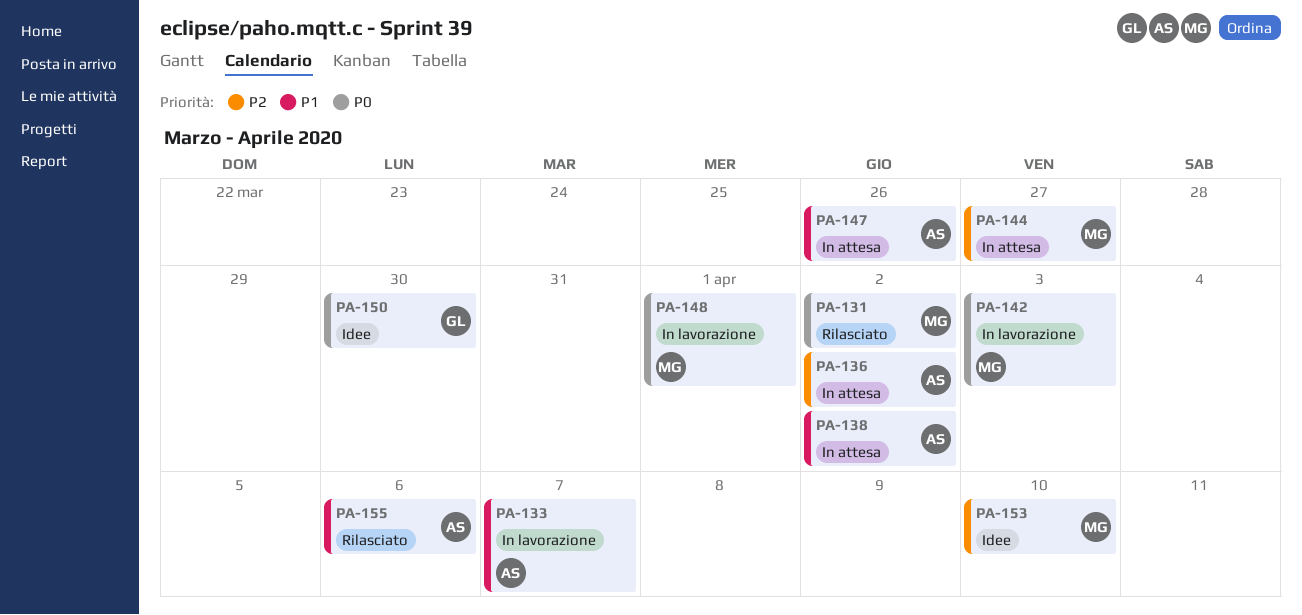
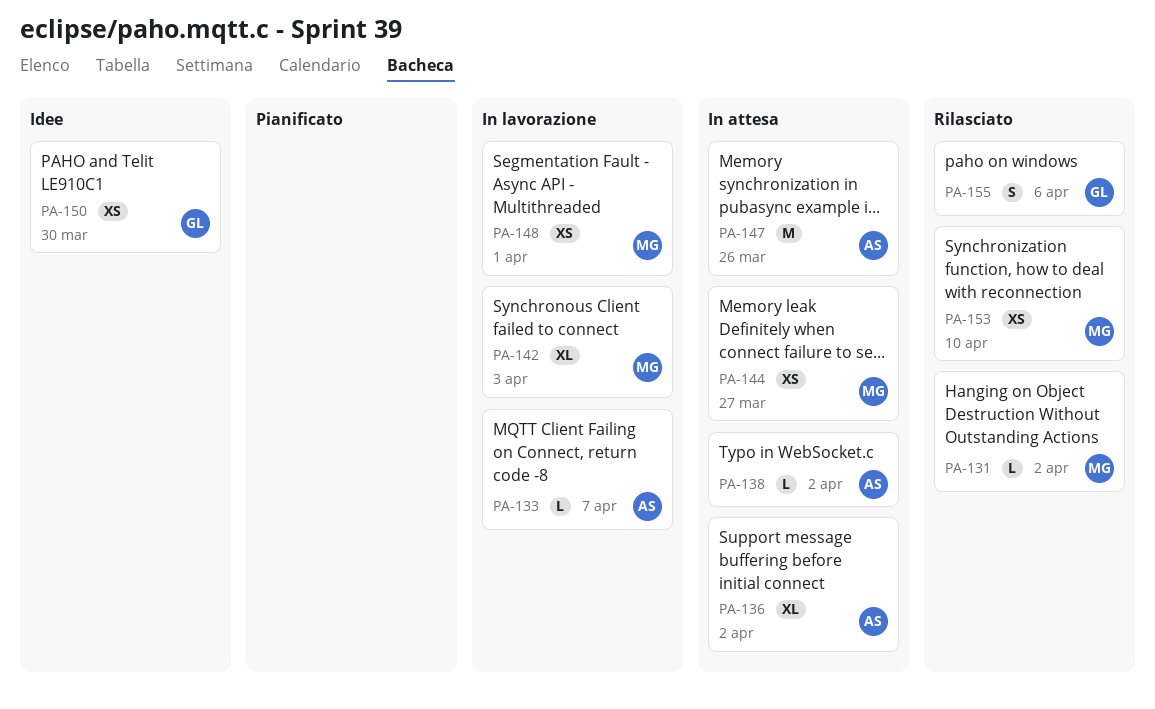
PA-153, status: Idee -> Rilasciato
PA-155, owner: AS -> GL

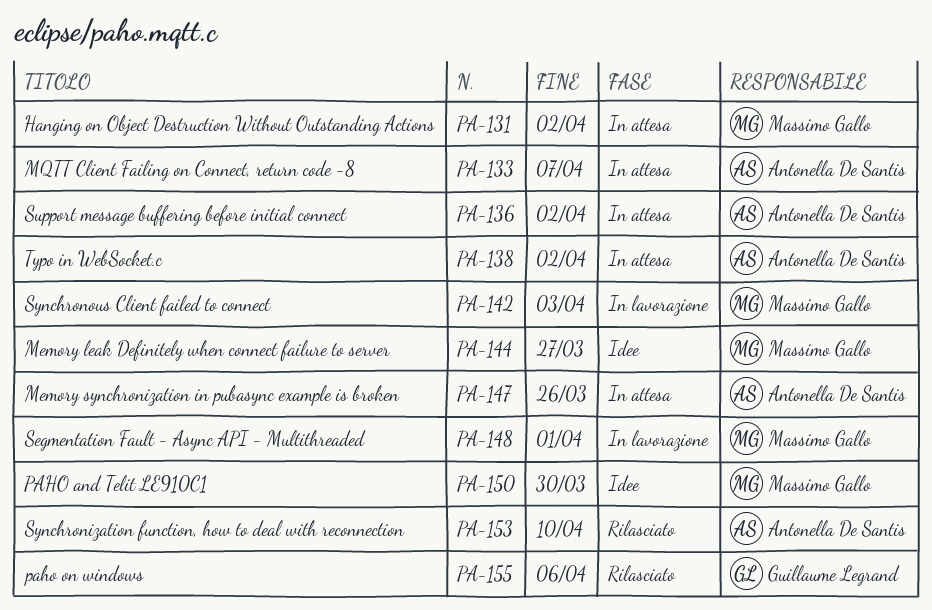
PA-131, status: Rilasciato -> In attesa
PA-133, status: In lavorazione -> In attesa
PA-144, status: In attesa -> Idee
PA-150, owner: Guillaume Legrand -> Massimo Gallo
PA-153, owner: Massimo Gallo -> Antonella De Santis

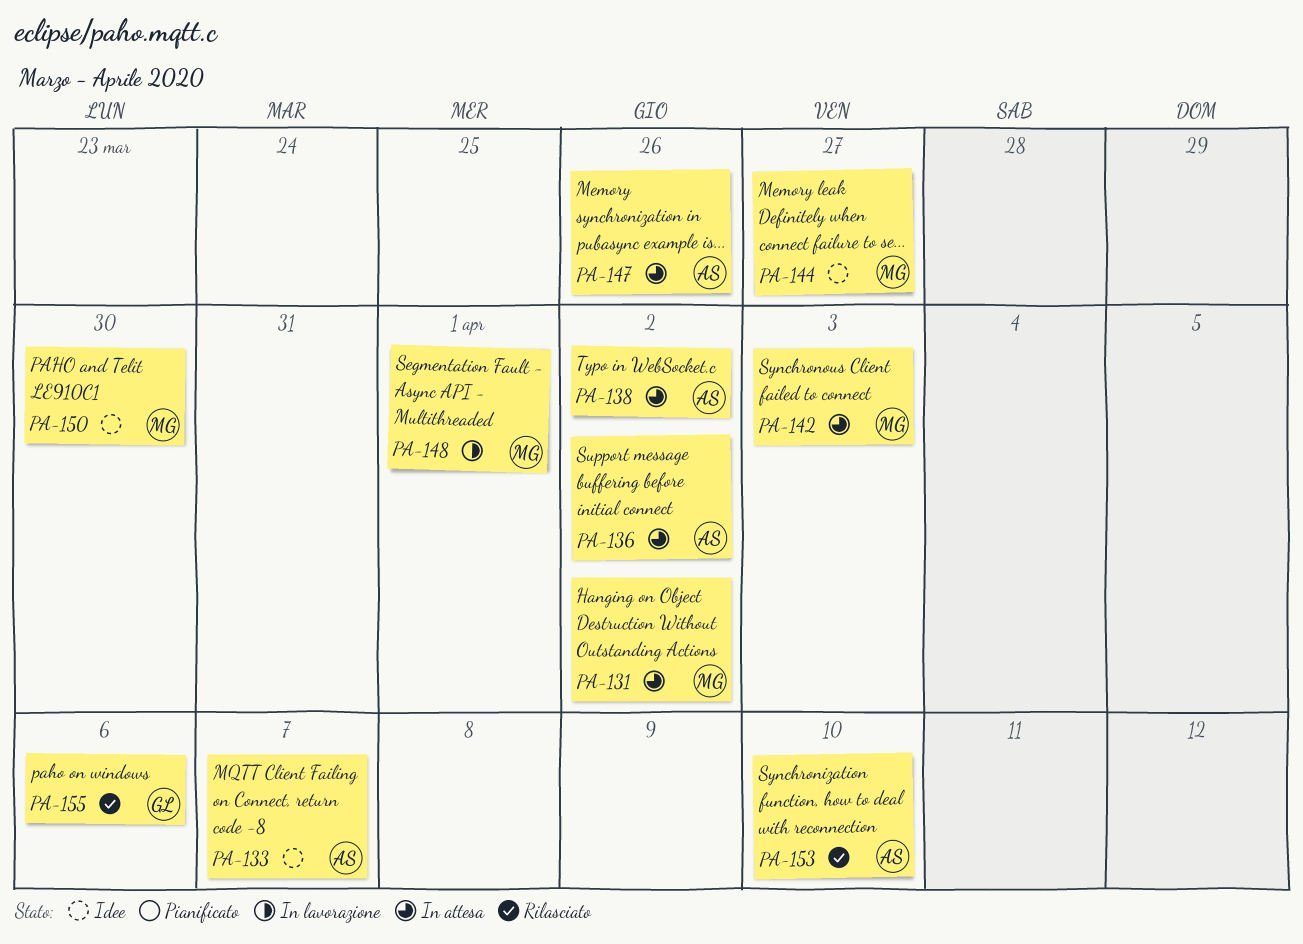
PA-133, status: In attesa -> Idee
PA-142, status: In lavorazione -> In attesa

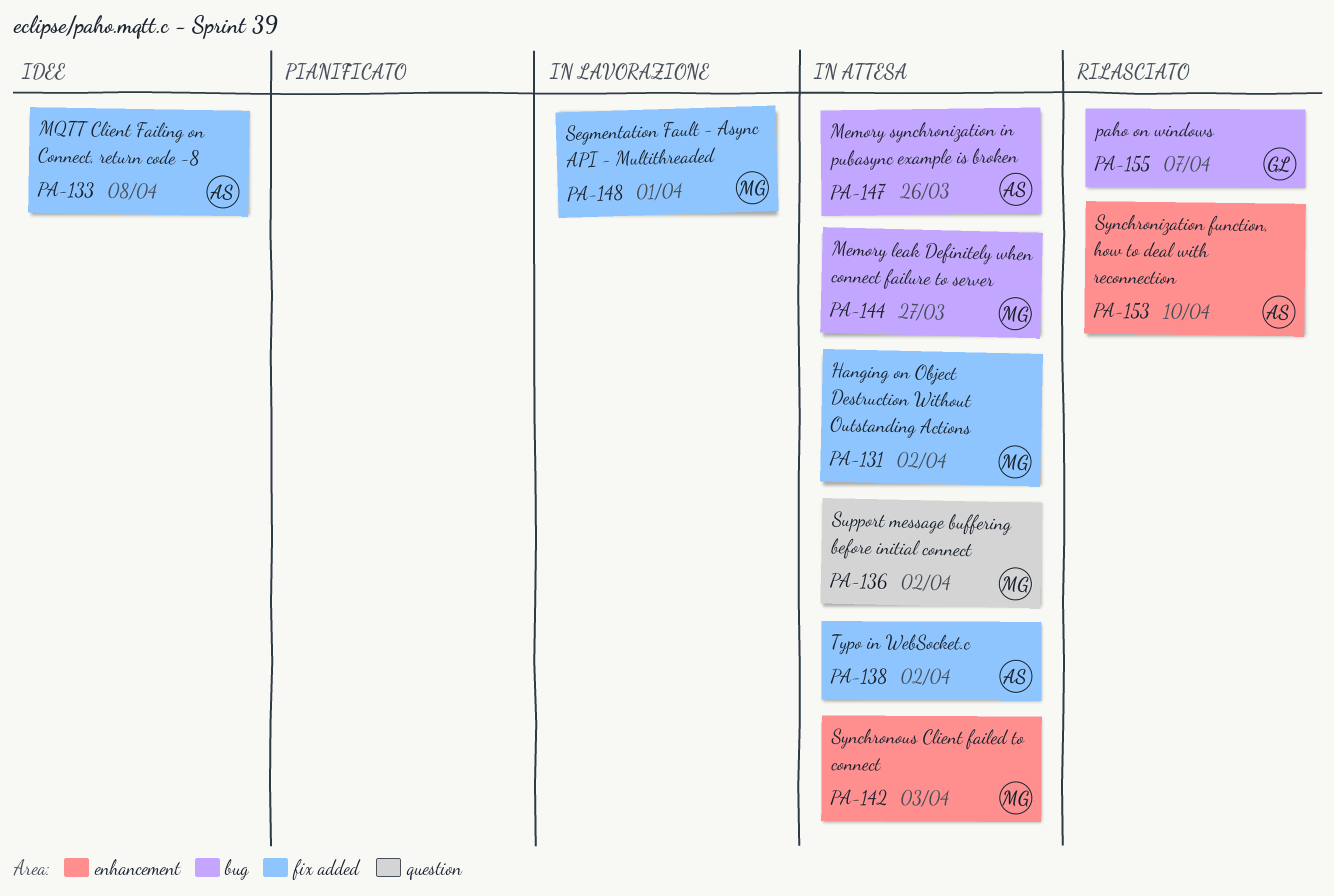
PA-133, due: Apr 7 -> Apr 8
PA-136, owner: AS -> MG
PA-144, status: Idee -> In attesa
PA-150: present -> none
PA-155, due: Apr 6 -> Apr 7

